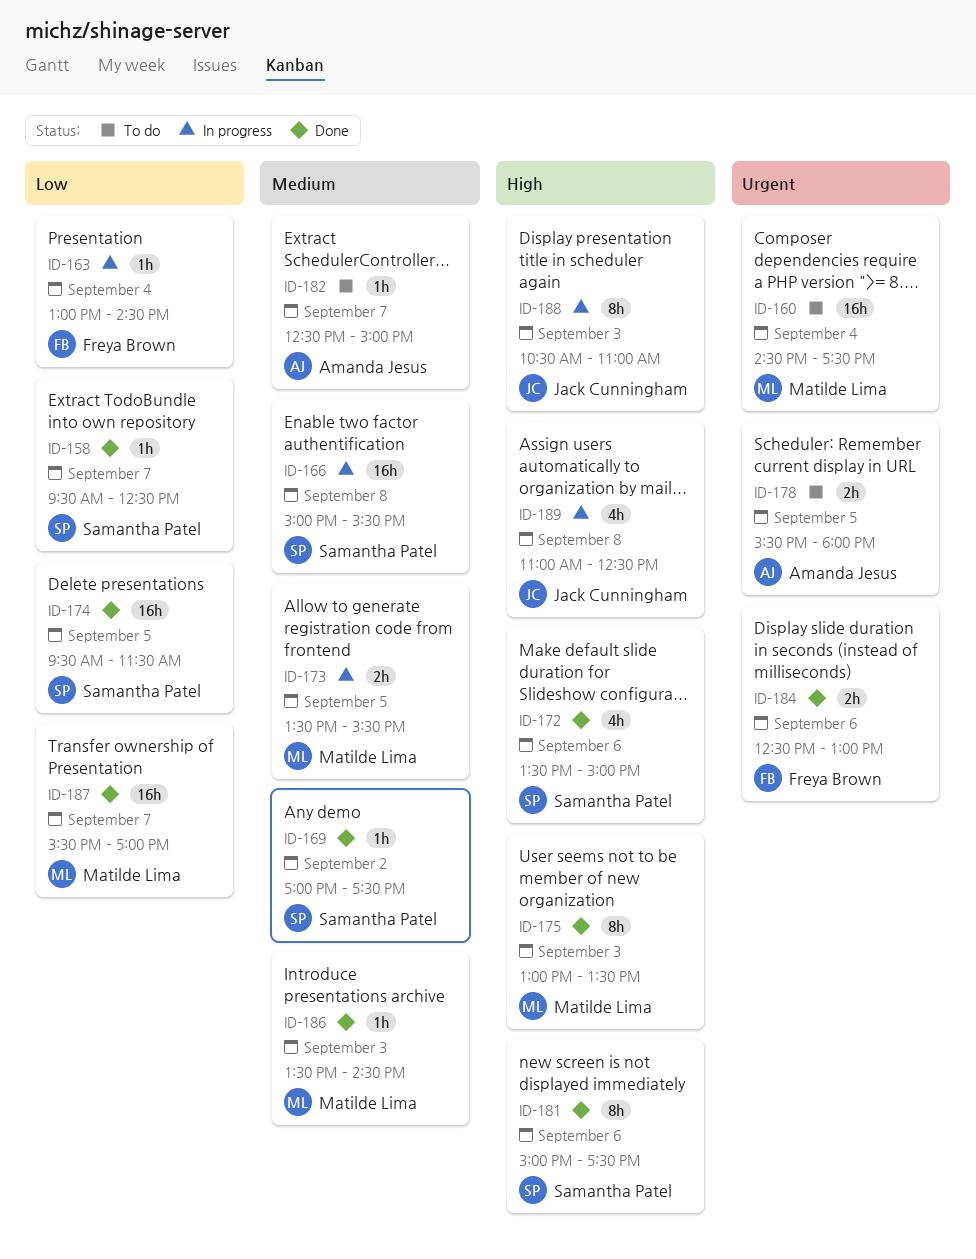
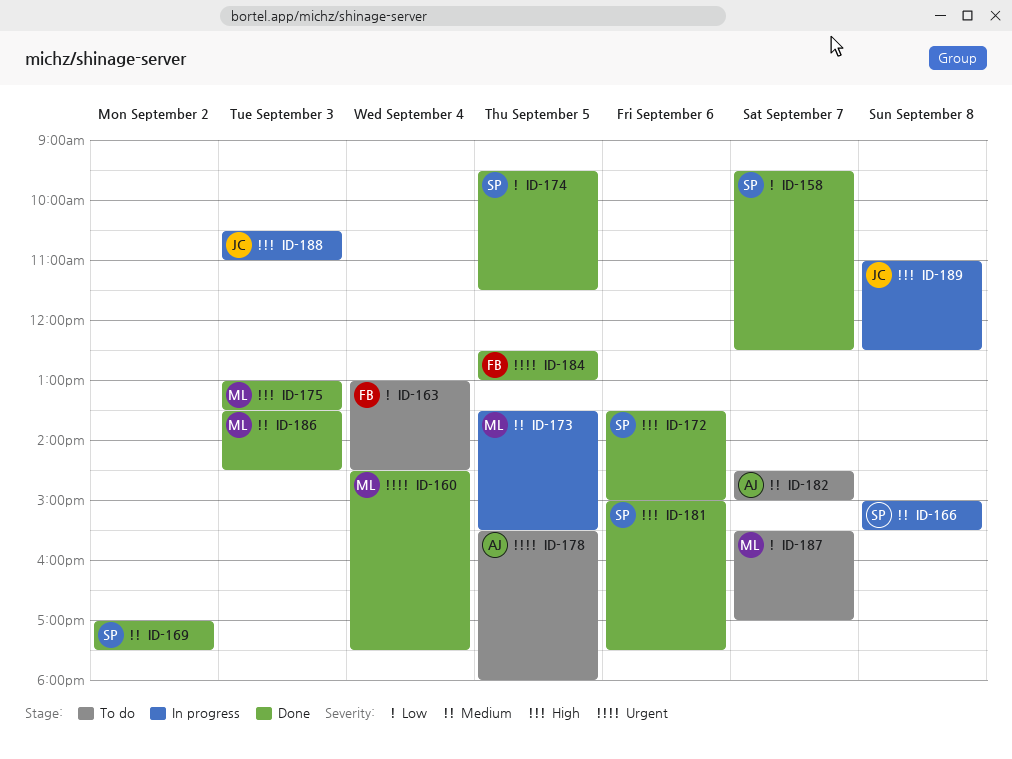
ID-160, status: To do -> Done
ID-163, status: In progress -> To do
ID-182, begins: 12:30 -> 14:30
ID-184, day: Sep 6 -> Sep 5
ID-187, status: Done -> To do

